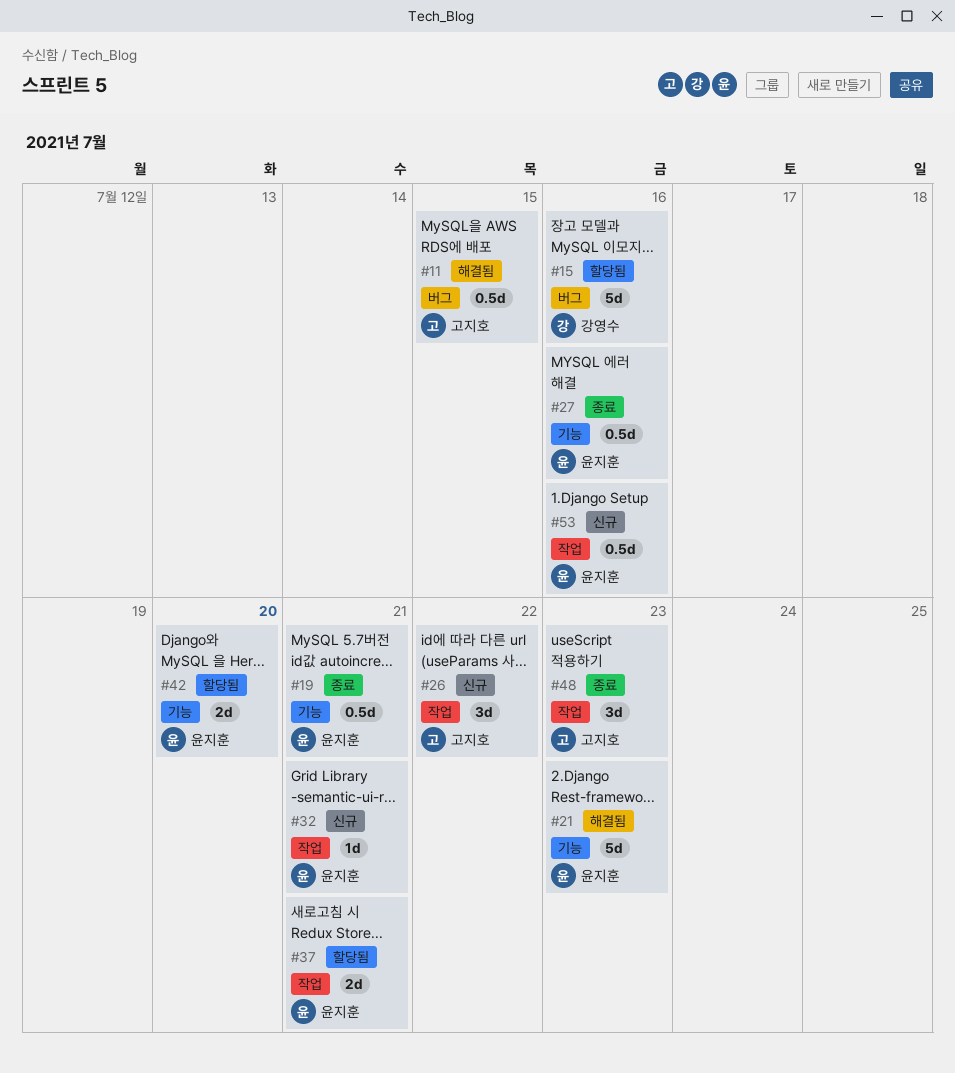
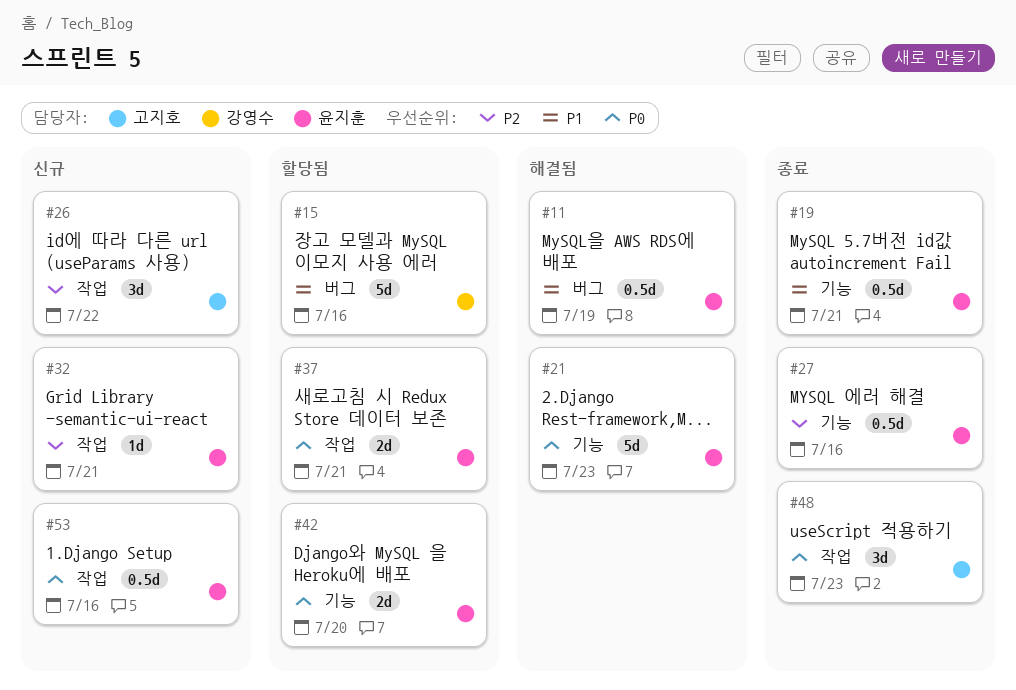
#11, owner: 고지호 -> 윤지훈
#11, due: Jul 15 -> Jul 19

